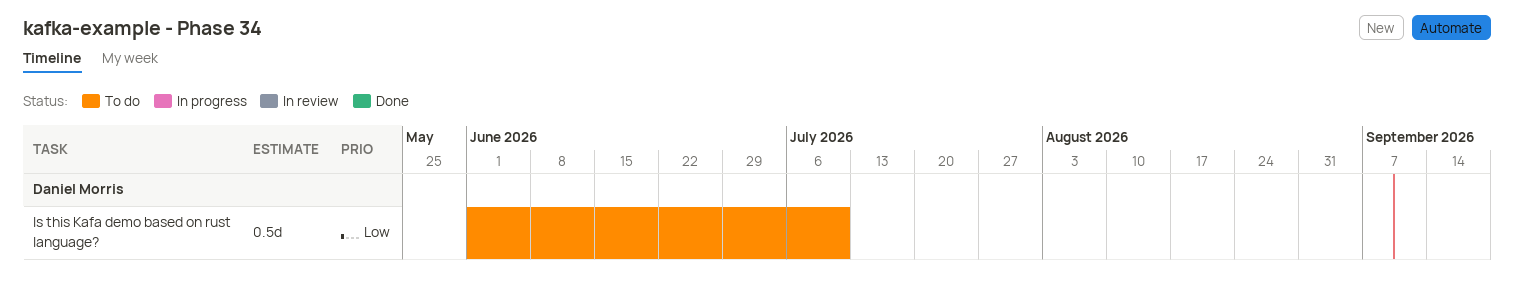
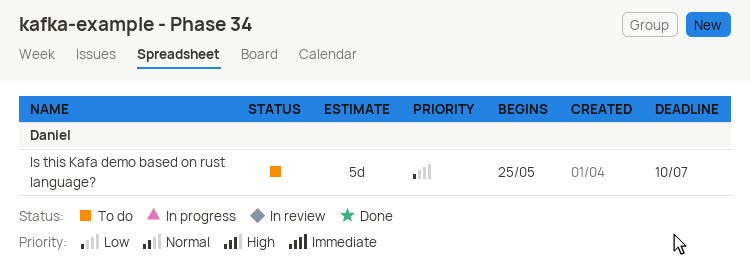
Is this Kafa demo based on rust language?, estimate: 0.5d -> 5d
Is this Kafa demo based on rust language?, start: Jun 1 -> May 25

